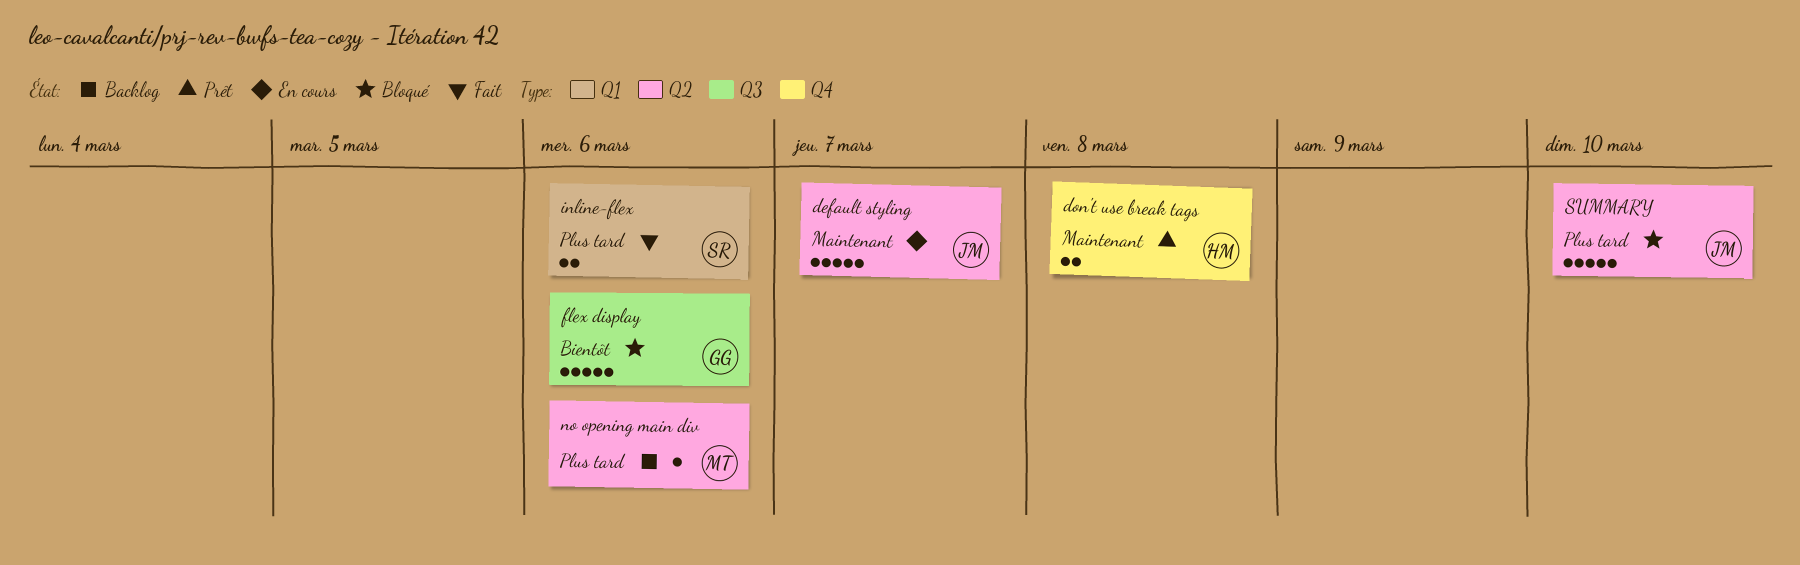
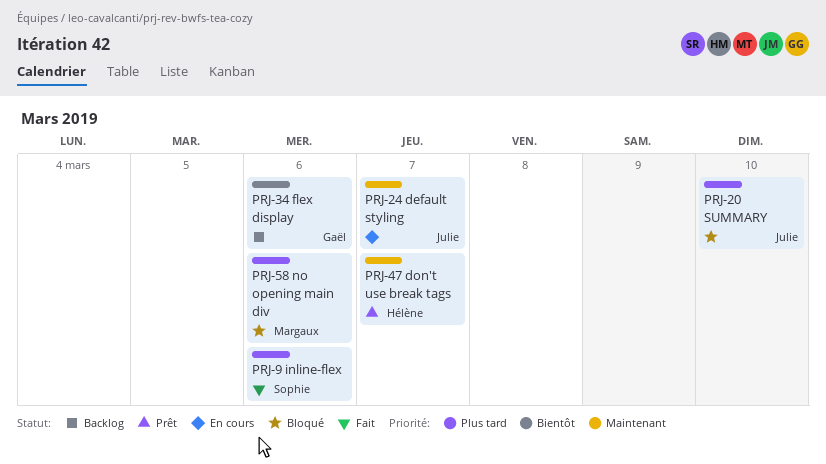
don't use break tags, due: Mar 8 -> Mar 7
flex display, status: Bloqué -> Backlog
no opening main div, status: Backlog -> Bloqué

